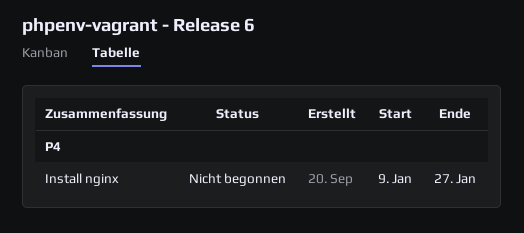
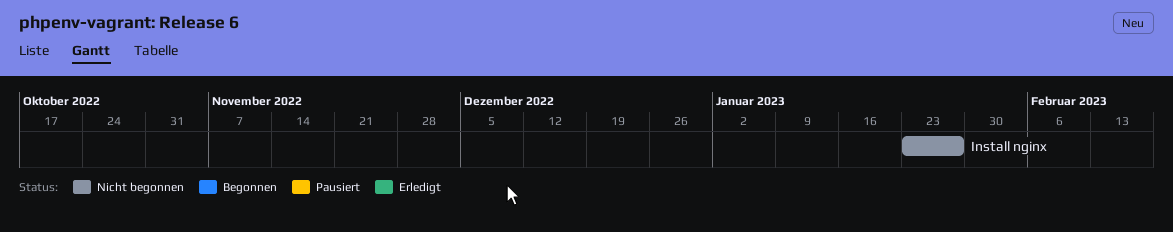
Install nginx, start: Jan 9 -> Jan 23

